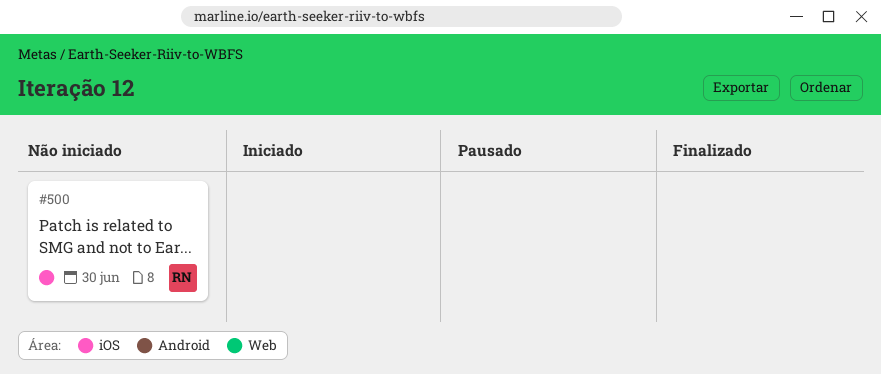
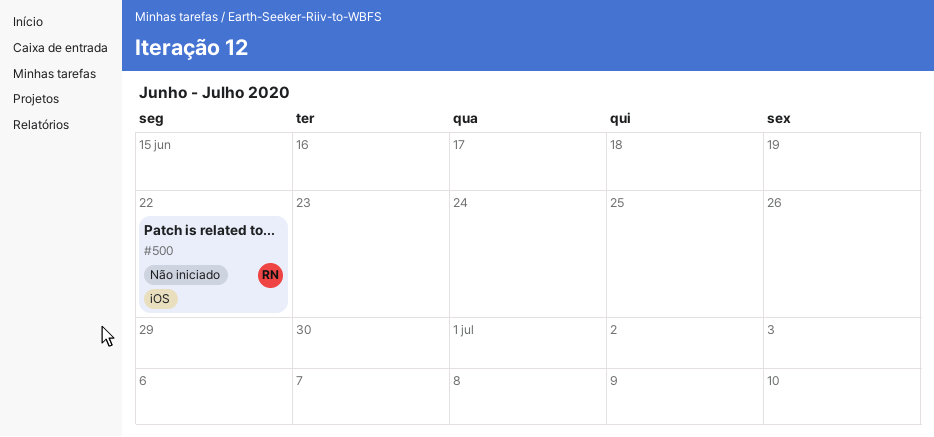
#500, due: Jun 30 -> Jun 22

